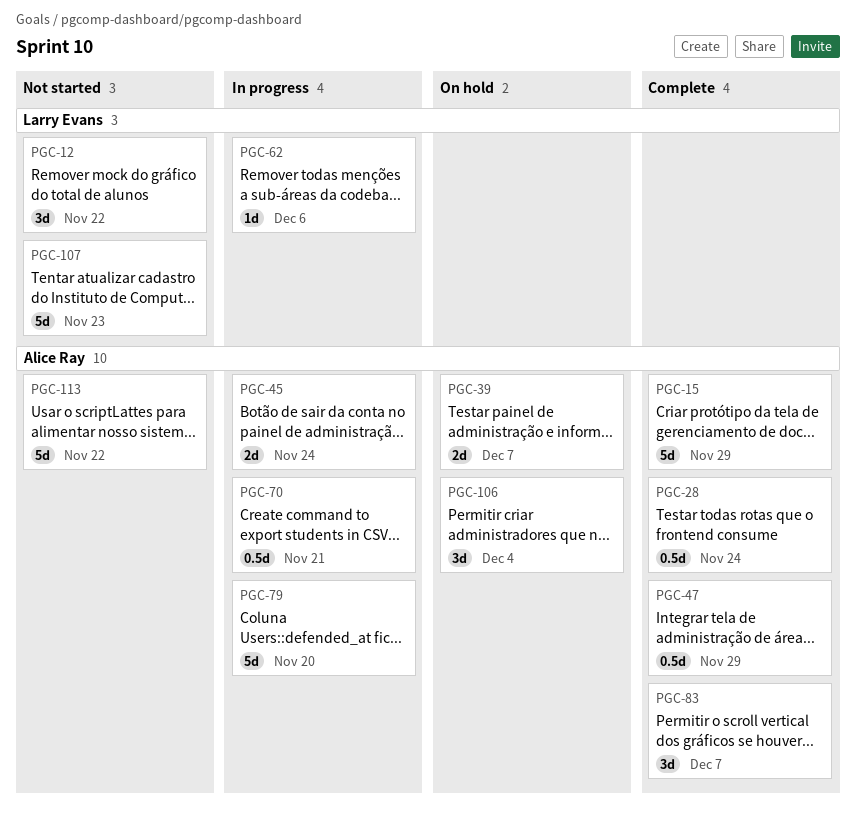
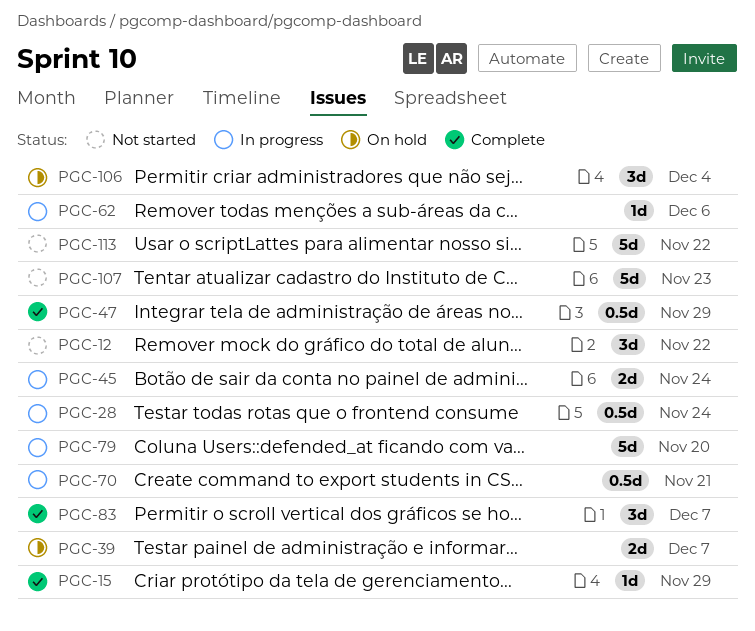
PGC-15, estimate: 5d -> 1d
PGC-28, status: Complete -> In progress

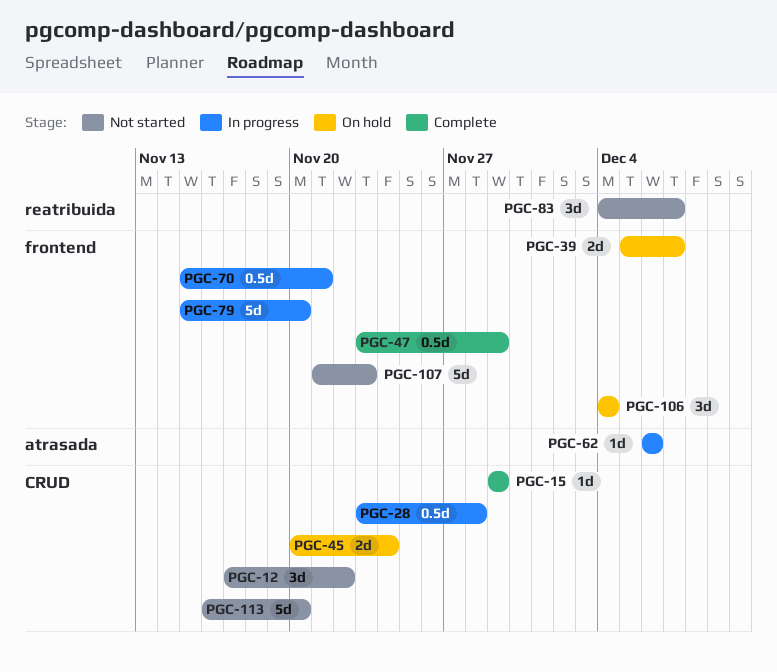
PGC-28, due: Nov 24 -> Nov 28
PGC-45, status: In progress -> On hold
PGC-83, status: Complete -> Not started
PGC-113, due: Nov 22 -> Nov 20

